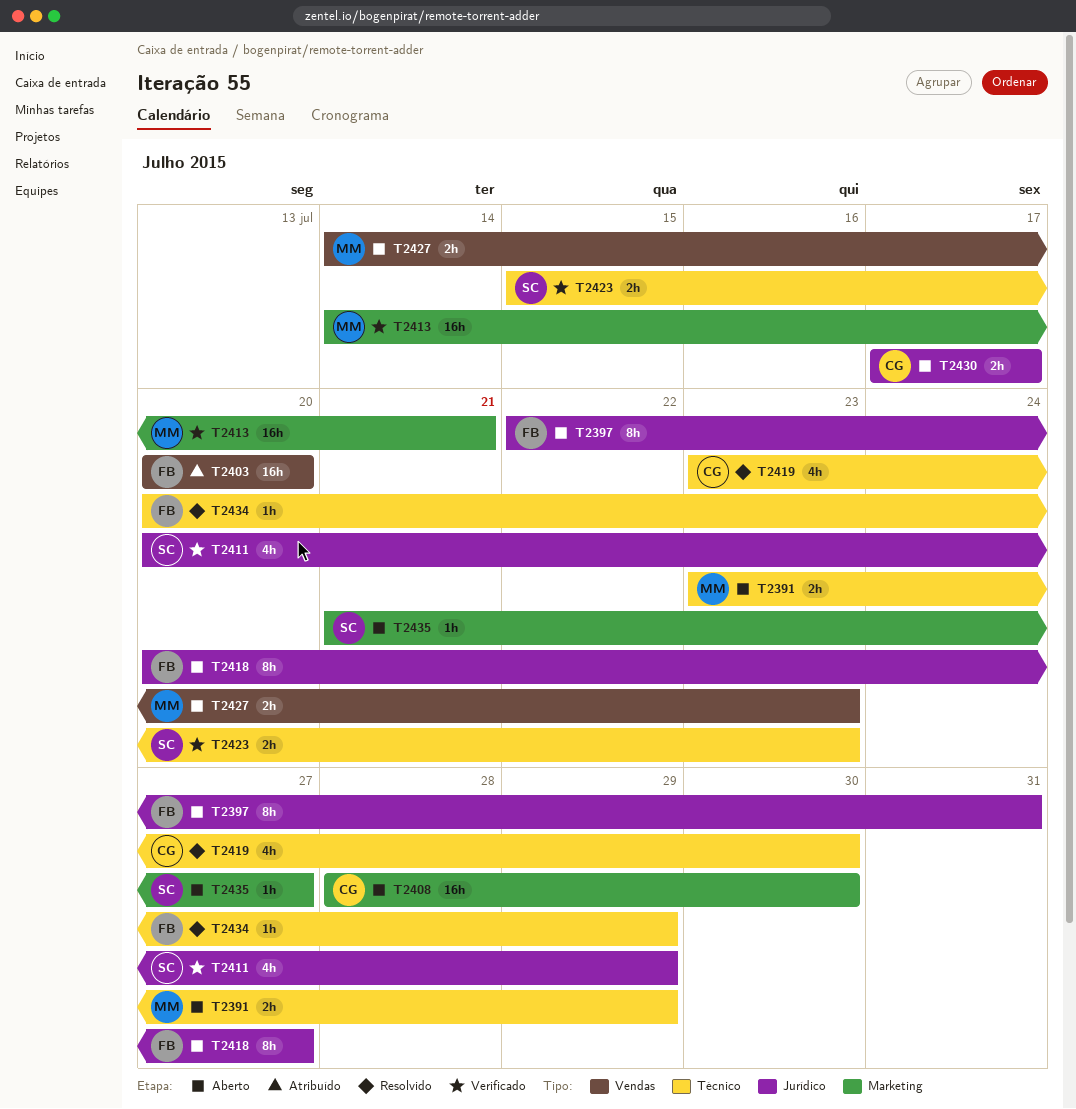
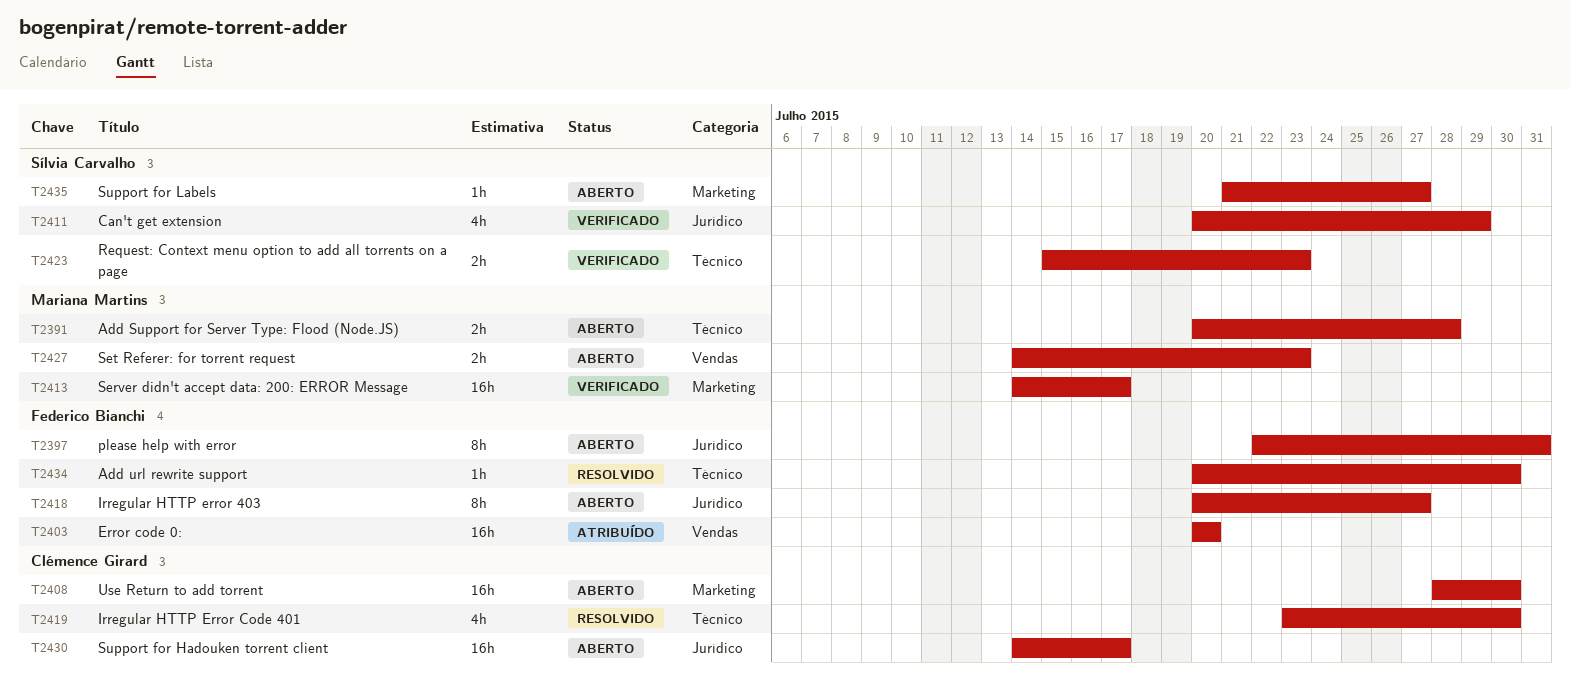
T2391, start: Jul 23 -> Jul 20
T2391, due: Jul 29 -> Jul 28
T2413, due: Jul 21 -> Jul 17
T2430, estimate: 2h -> 16h
T2430, start: Jul 17 -> Jul 14
T2434, due: Jul 29 -> Jul 30

